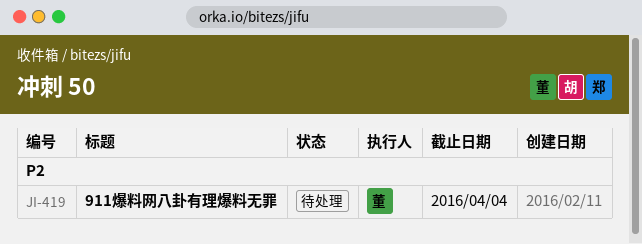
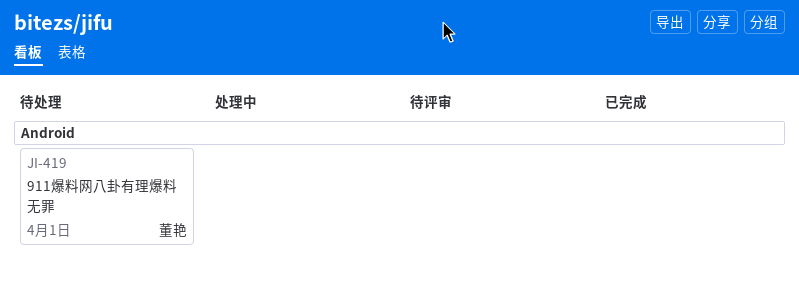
JI-419, due: Apr 4 -> Apr 1

